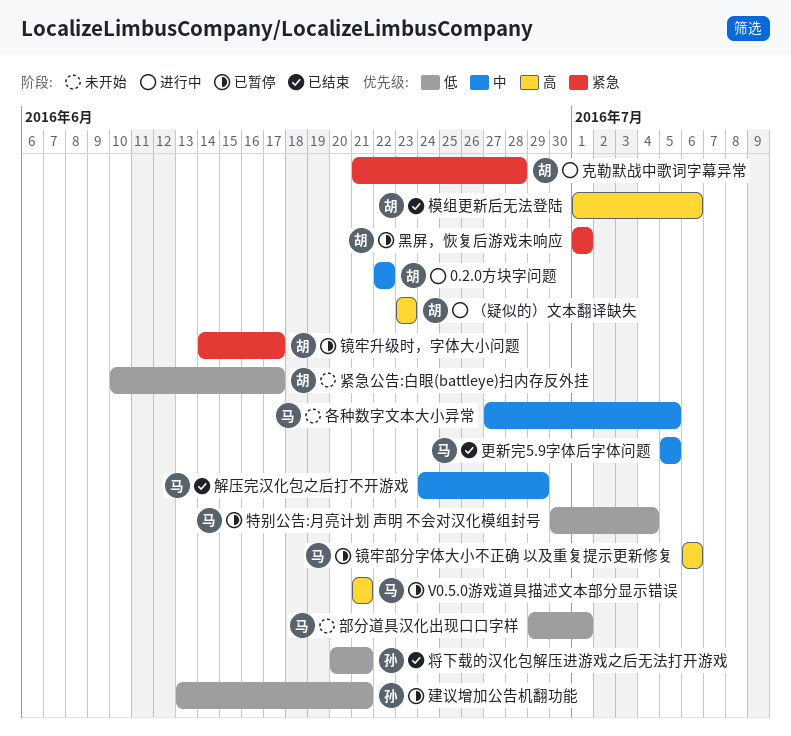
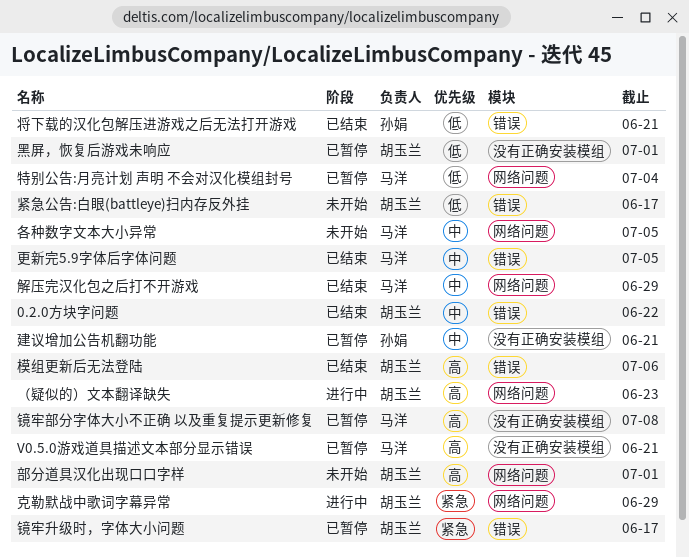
0.2.0方块字问题, status: 进行中 -> 已结束
克勒默战中歌词字幕异常, due: Jun 28 -> Jun 29
建议增加公告机翻功能, priority: 低 -> 中
部分道具汉化出现口口字样, owner: 马洋 -> 胡玉兰
部分道具汉化出现口口字样, priority: 低 -> 高
镜牢部分字体大小不正确 以及重复提示更新修复, due: Jul 6 -> Jul 8
黑屏，恢复后游戏未响应, priority: 紧急 -> 低

